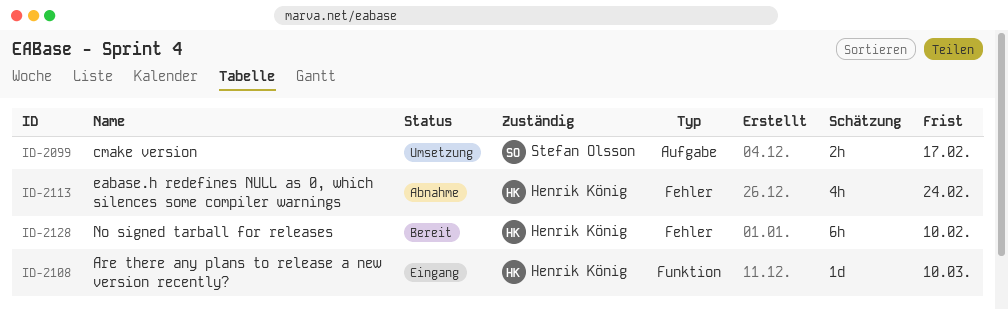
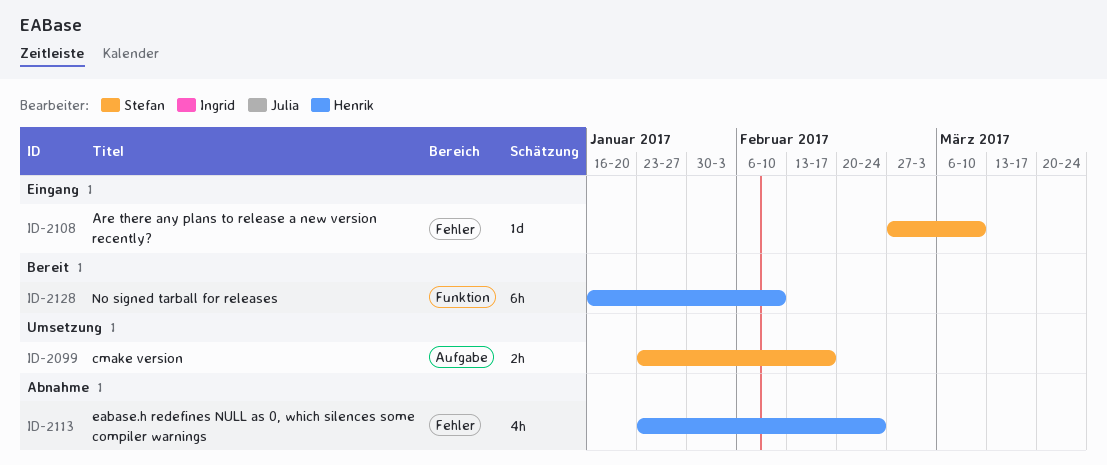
ID-2108, owner: Henrik König -> Stefan Olsson
ID-2108, label: Funktion -> Fehler
ID-2128, label: Fehler -> Funktion

